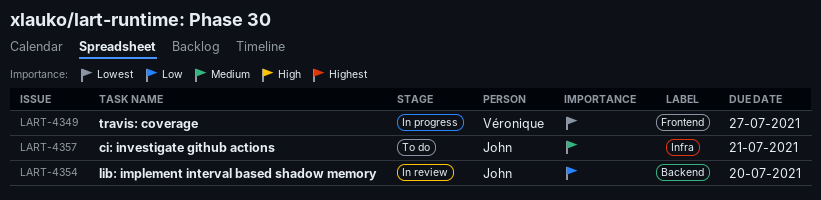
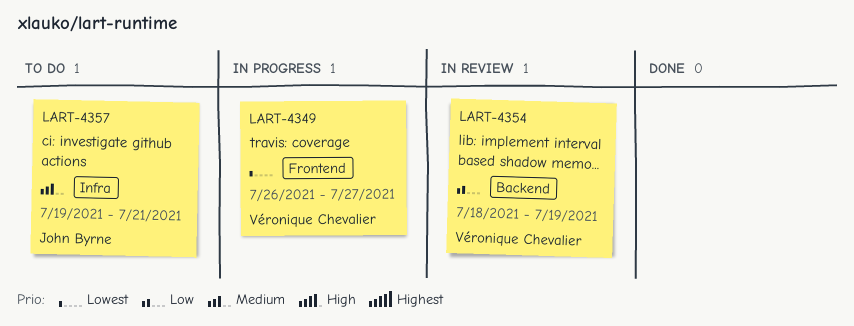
LART-4354, owner: John Byrne -> Véronique Chevalier
LART-4354, due: Jul 20 -> Jul 19

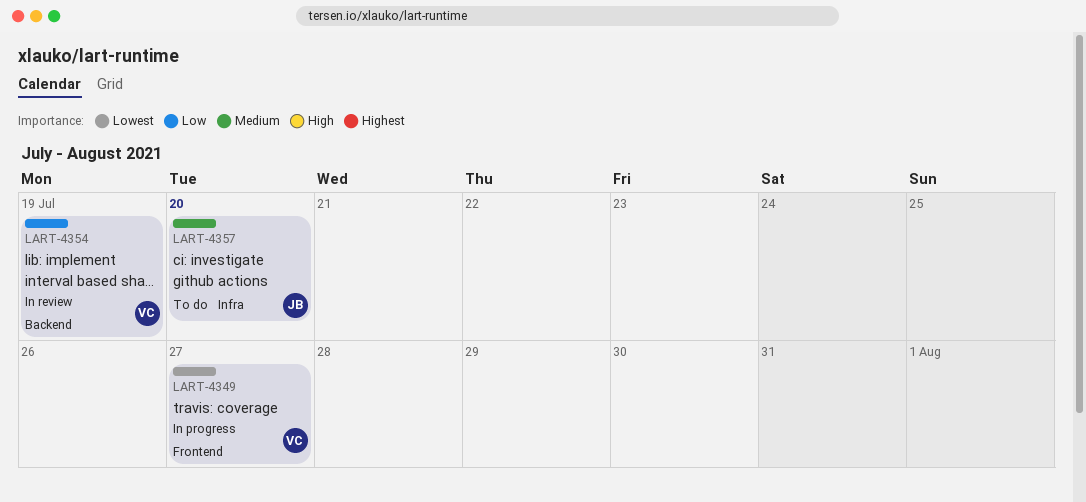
LART-4357, due: Jul 21 -> Jul 20

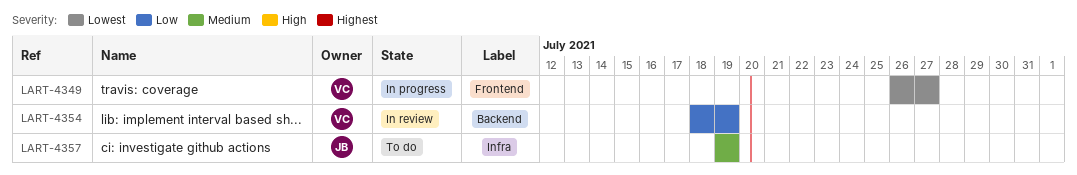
LART-4357, due: Jul 20 -> Jul 19

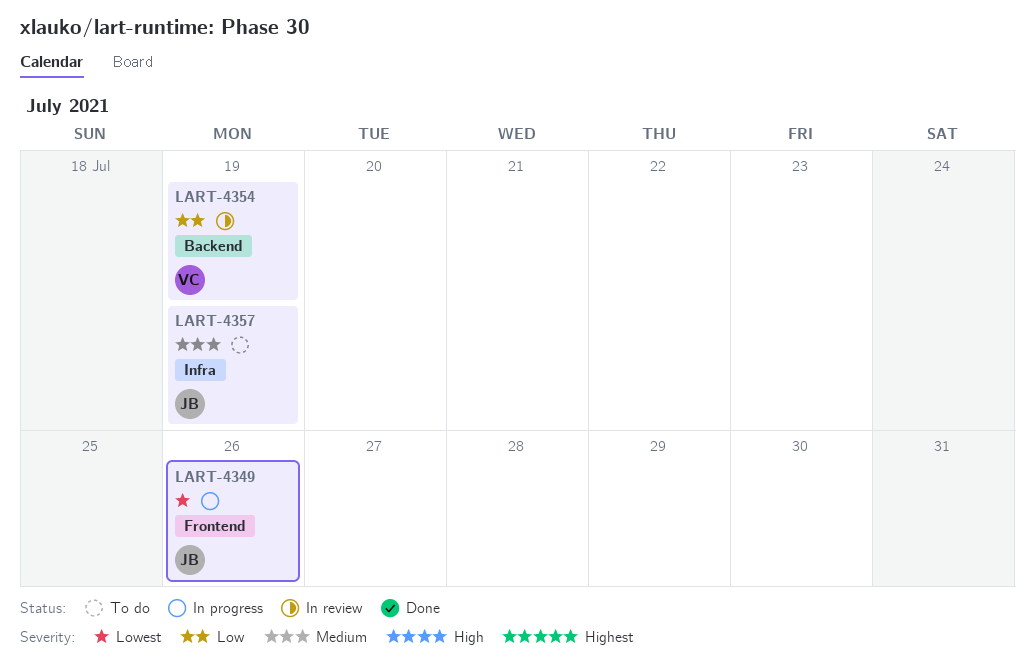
LART-4349, owner: VC -> JB
LART-4349, due: Jul 27 -> Jul 26

